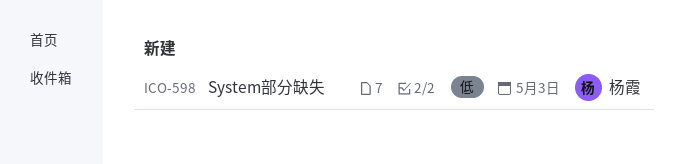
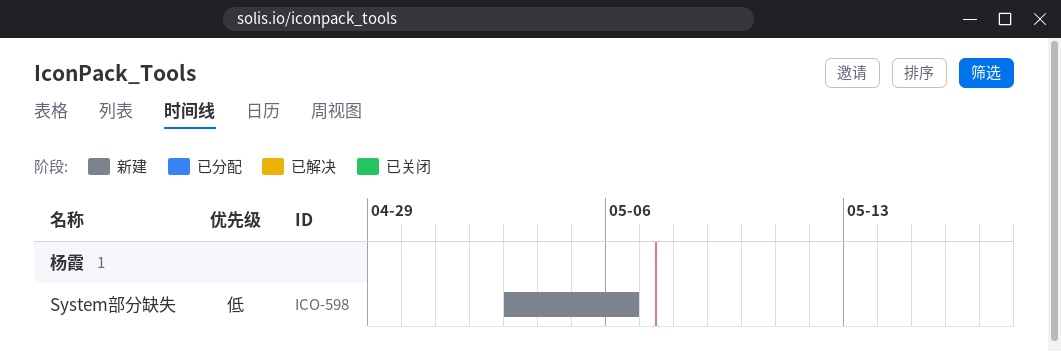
ICO-598, due: May 3 -> May 6

